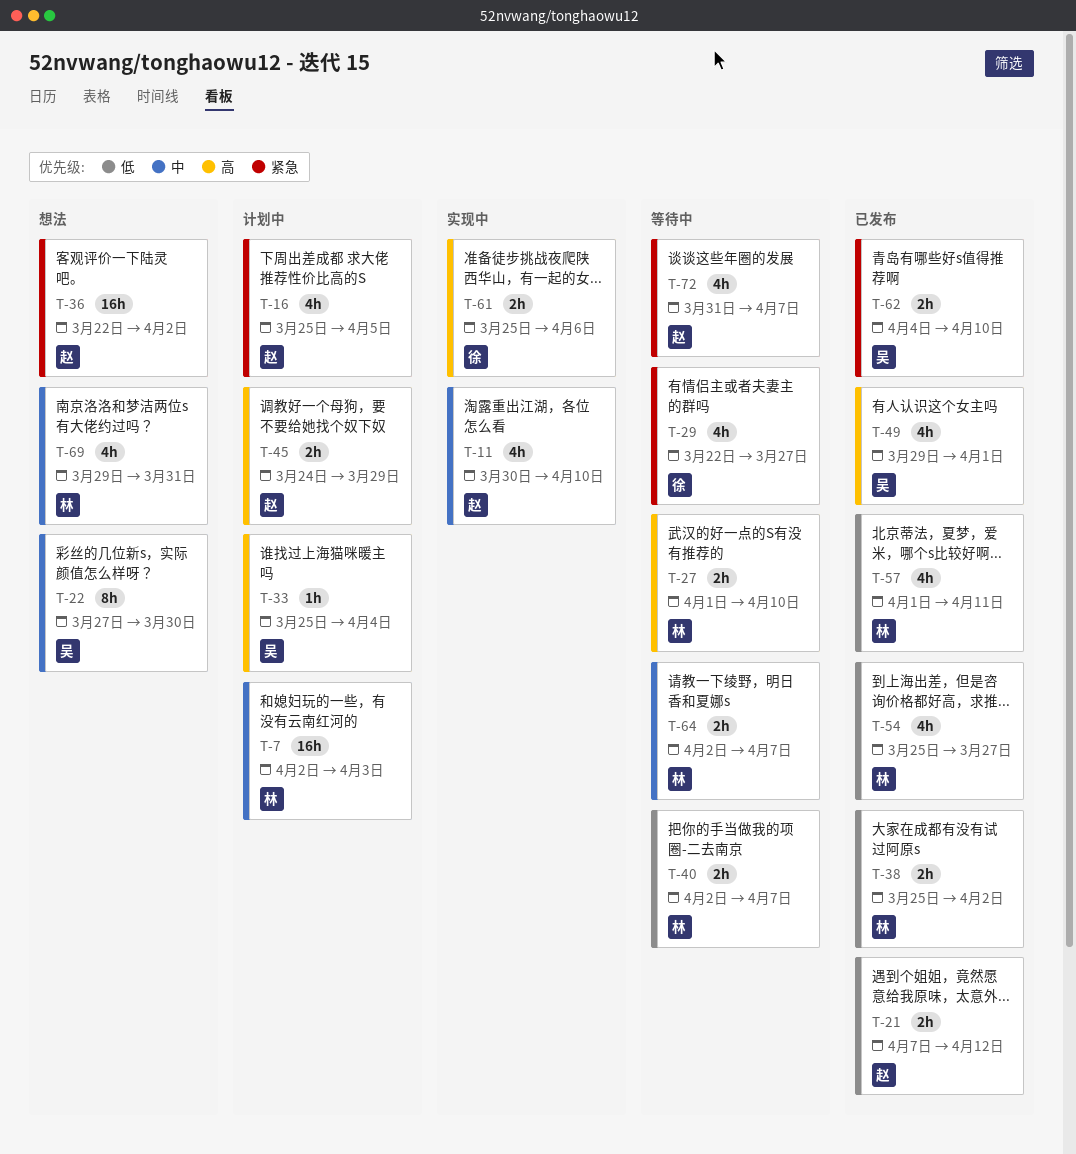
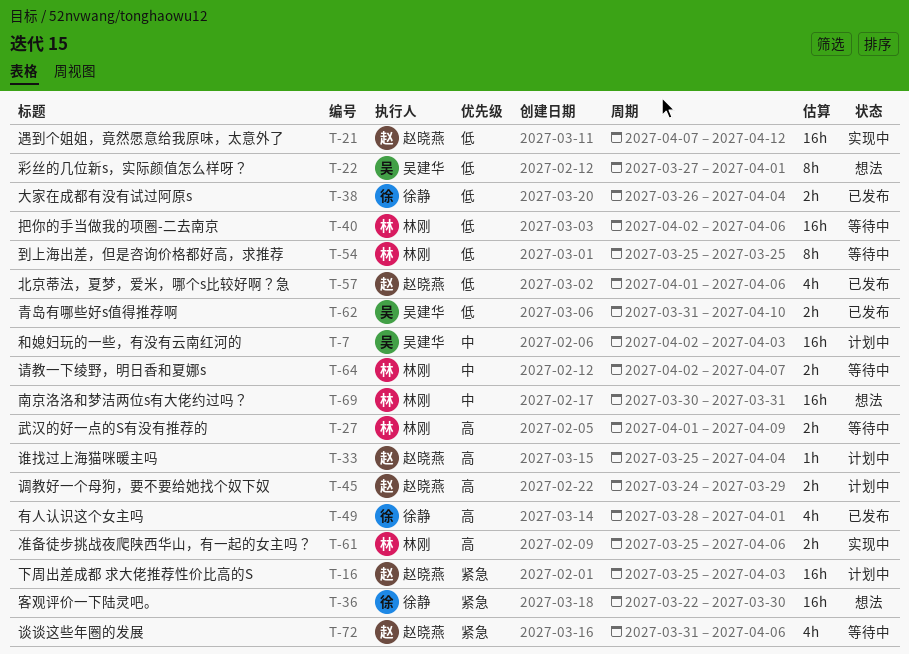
T-7, owner: 林刚 -> 吴建华
T-11: present -> none
T-16, estimate: 4h -> 16h
T-16, due: Apr 5 -> Apr 3
T-21, status: 已发布 -> 实现中
T-21, estimate: 2h -> 16h
T-22, priority: 中 -> 低
T-22, due: Mar 30 -> Apr 1
T-27, due: Apr 10 -> Apr 9
T-29: present -> none
T-33, owner: 吴建华 -> 赵晓燕
T-36, owner: 赵晓燕 -> 徐静
T-36, due: Apr 2 -> Mar 30
T-38, owner: 林刚 -> 徐静
T-38, start: Mar 25 -> Mar 26
T-38, due: Apr 2 -> Apr 4
T-40, estimate: 2h -> 16h
T-40, due: Apr 7 -> Apr 6
T-49, owner: 吴建华 -> 徐静
T-49, start: Mar 29 -> Mar 28
T-54, status: 已发布 -> 等待中
T-54, estimate: 4h -> 8h
T-54, due: Mar 27 -> Mar 25
T-57, owner: 林刚 -> 赵晓燕
T-57, due: Apr 11 -> Apr 6
T-61, owner: 徐静 -> 林刚
T-62, priority: 紧急 -> 低
T-62, start: Apr 4 -> Mar 31
T-69, estimate: 4h -> 16h
T-69, start: Mar 29 -> Mar 30
T-72, due: Apr 7 -> Apr 6

